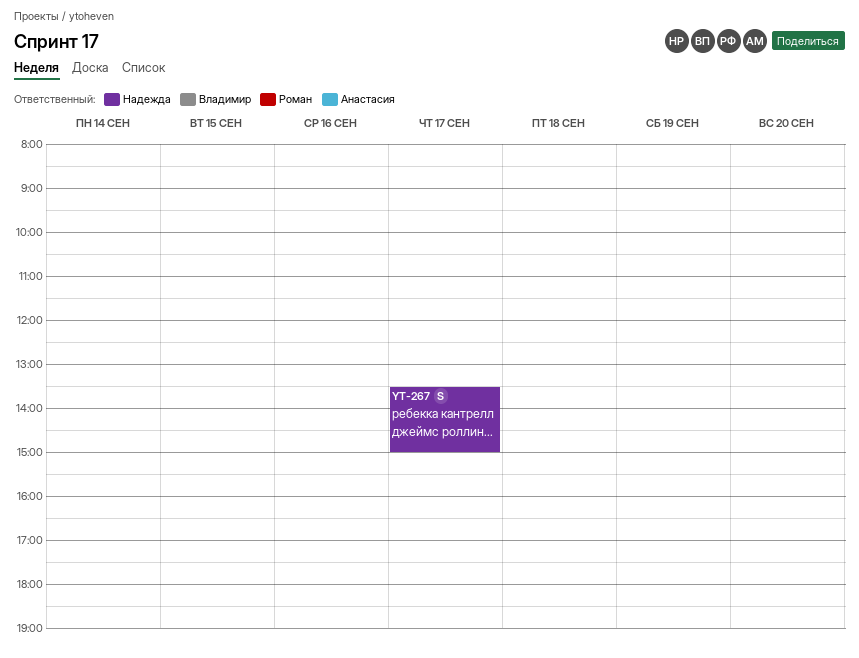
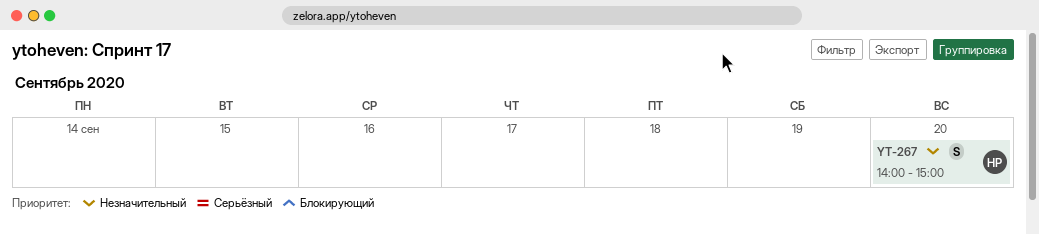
YT-267, day: Sep 17 -> Sep 20
YT-267, begins: 13:30 -> 14:00

